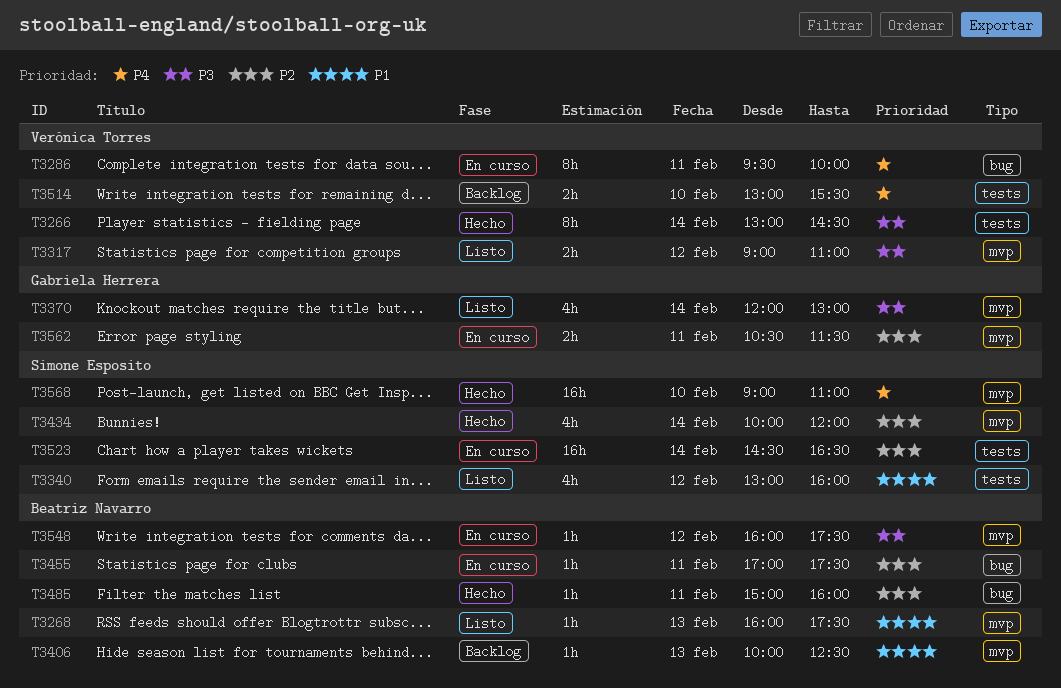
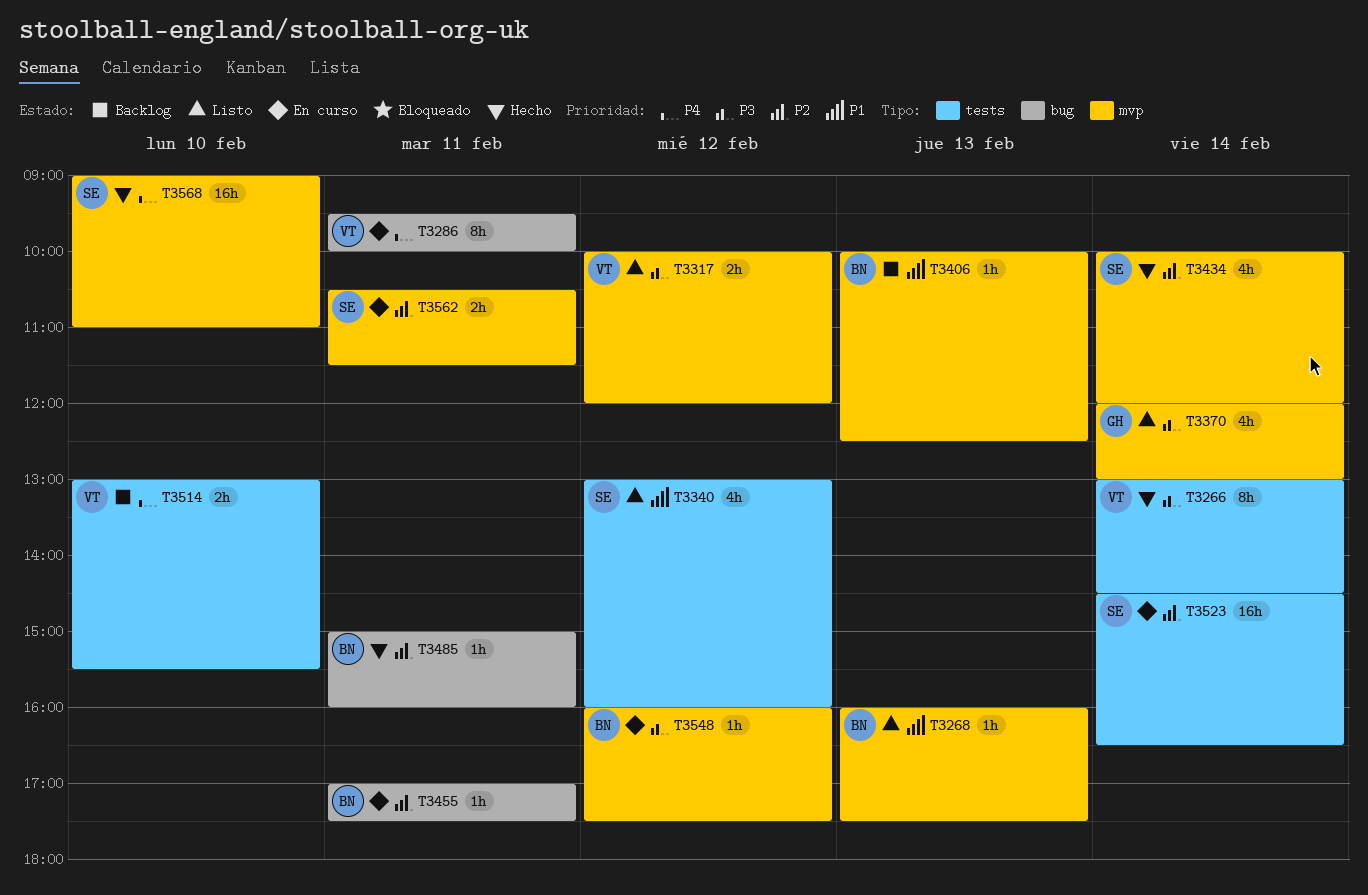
T3317, begins: 09:00 -> 10:00
T3317, ends: 11:00 -> 12:00
T3562, owner: Gabriela Herrera -> Simone Esposito

